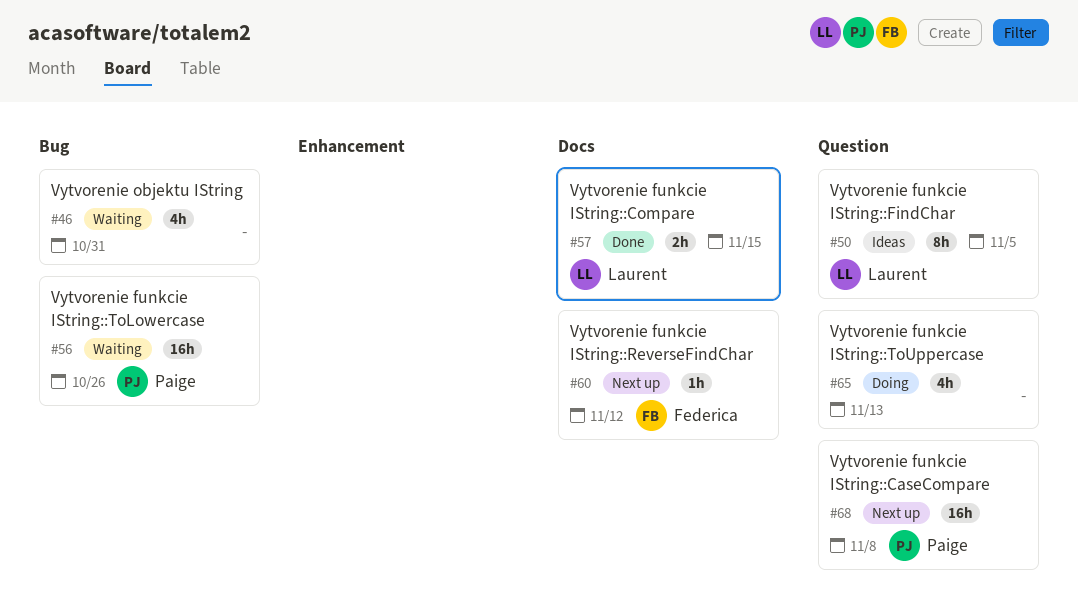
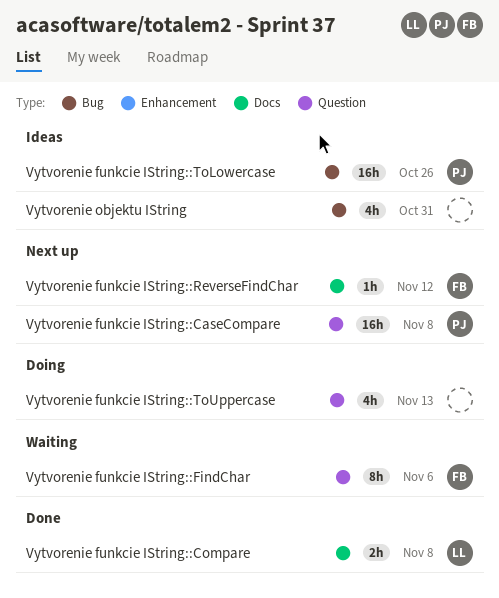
Vytvorenie funkcie IString::Compare, due: Nov 15 -> Nov 8
Vytvorenie funkcie IString::FindChar, status: Ideas -> Waiting
Vytvorenie funkcie IString::FindChar, owner: Laurent -> Federica
Vytvorenie funkcie IString::FindChar, due: Nov 5 -> Nov 6
Vytvorenie funkcie IString::ToLowercase, status: Waiting -> Ideas
Vytvorenie objektu IString, status: Waiting -> Ideas

